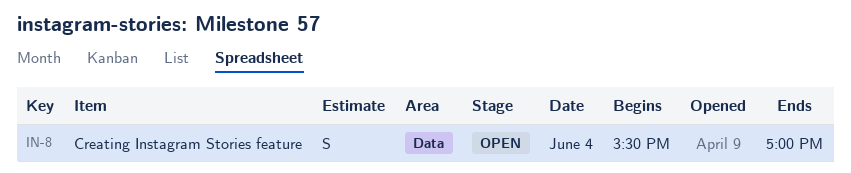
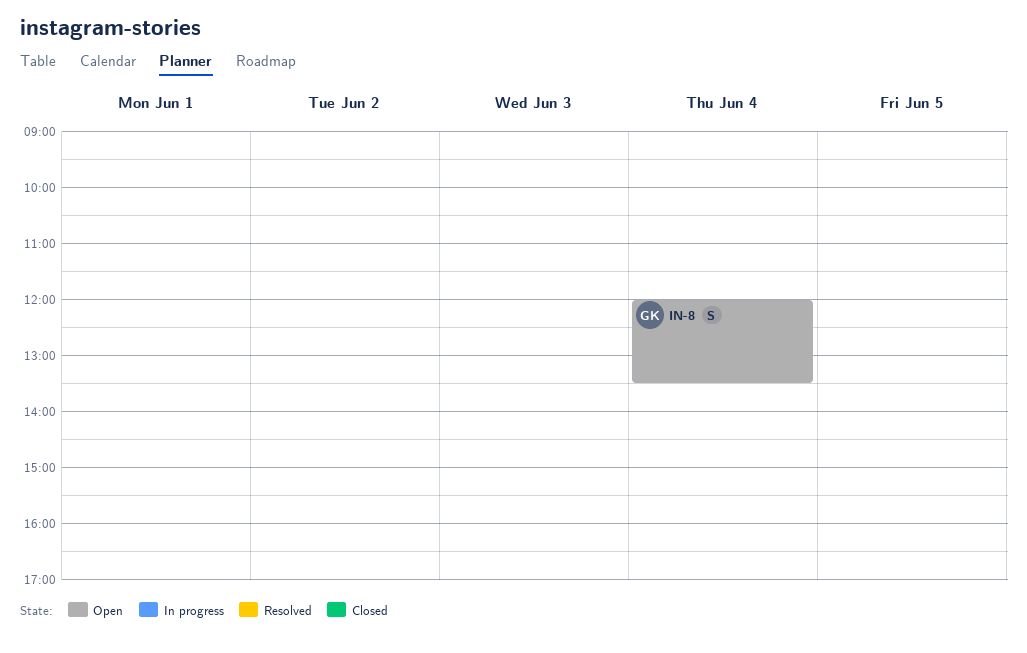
IN-8, begins: 15:30 -> 12:00
IN-8, ends: 17:00 -> 13:30

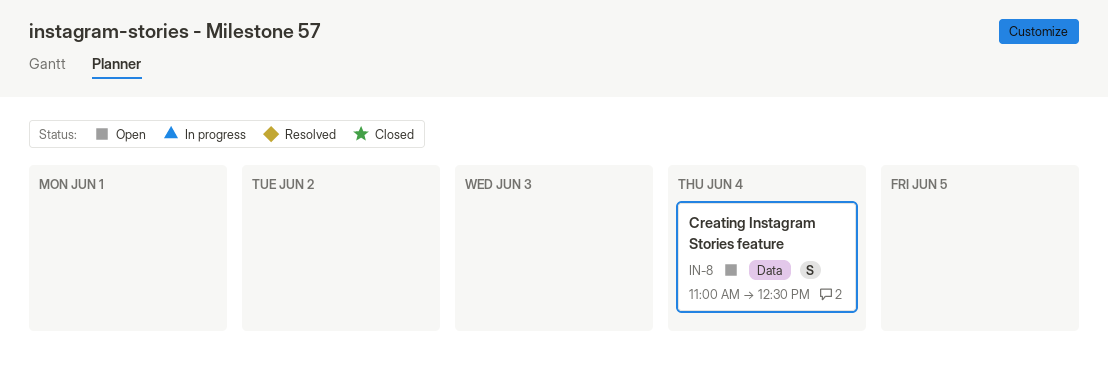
IN-8, begins: 12:00 -> 11:00
IN-8, ends: 13:30 -> 12:30

